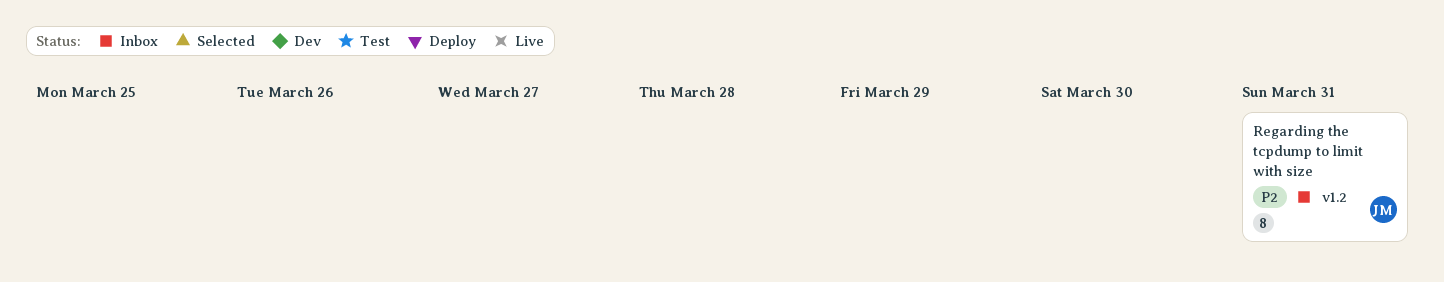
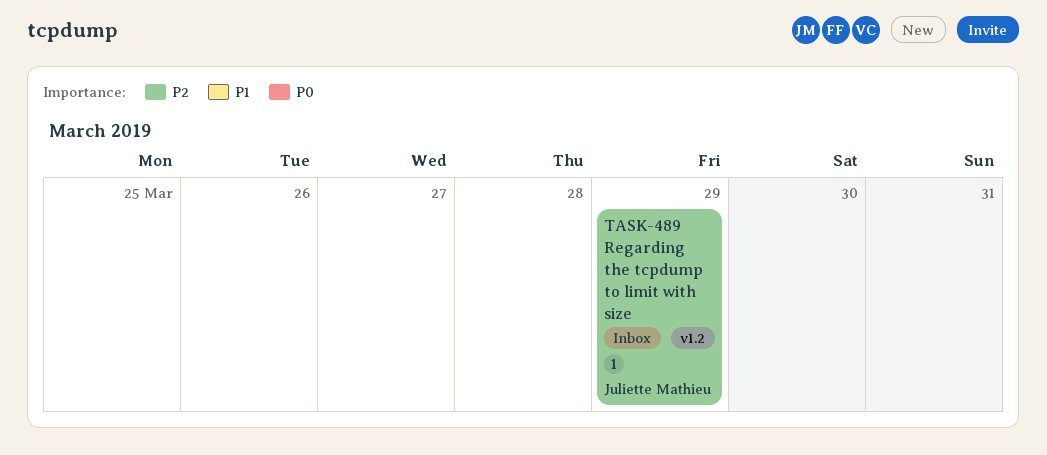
Regarding the tcpdump to limit with size, estimate: 8 -> 1
Regarding the tcpdump to limit with size, due: Mar 31 -> Mar 29

